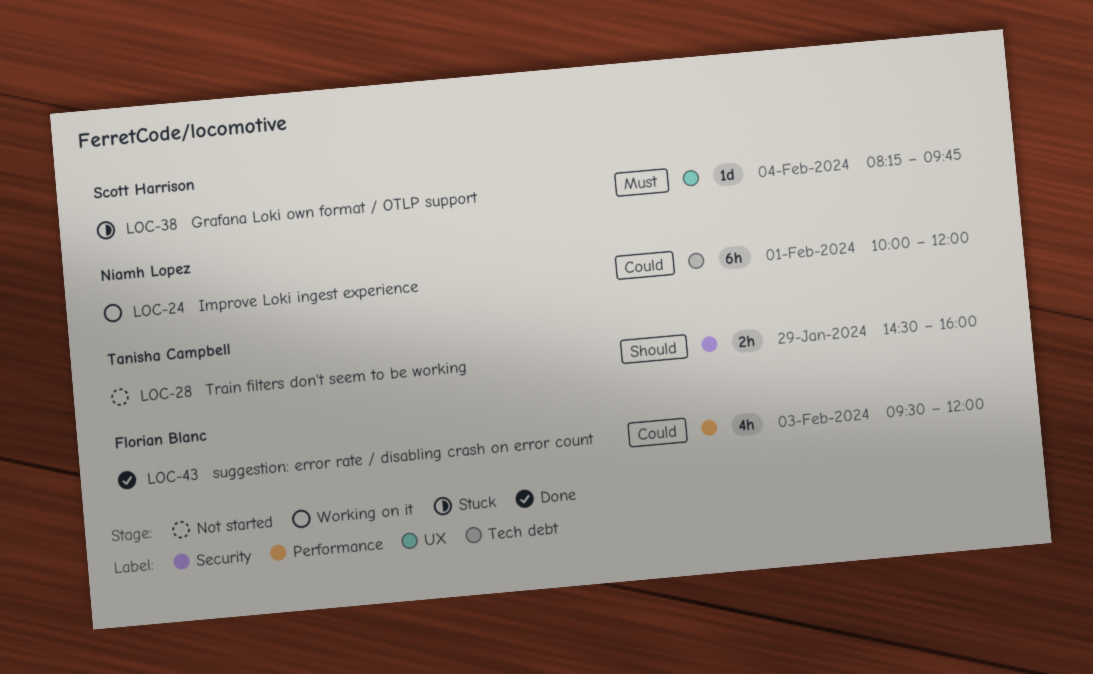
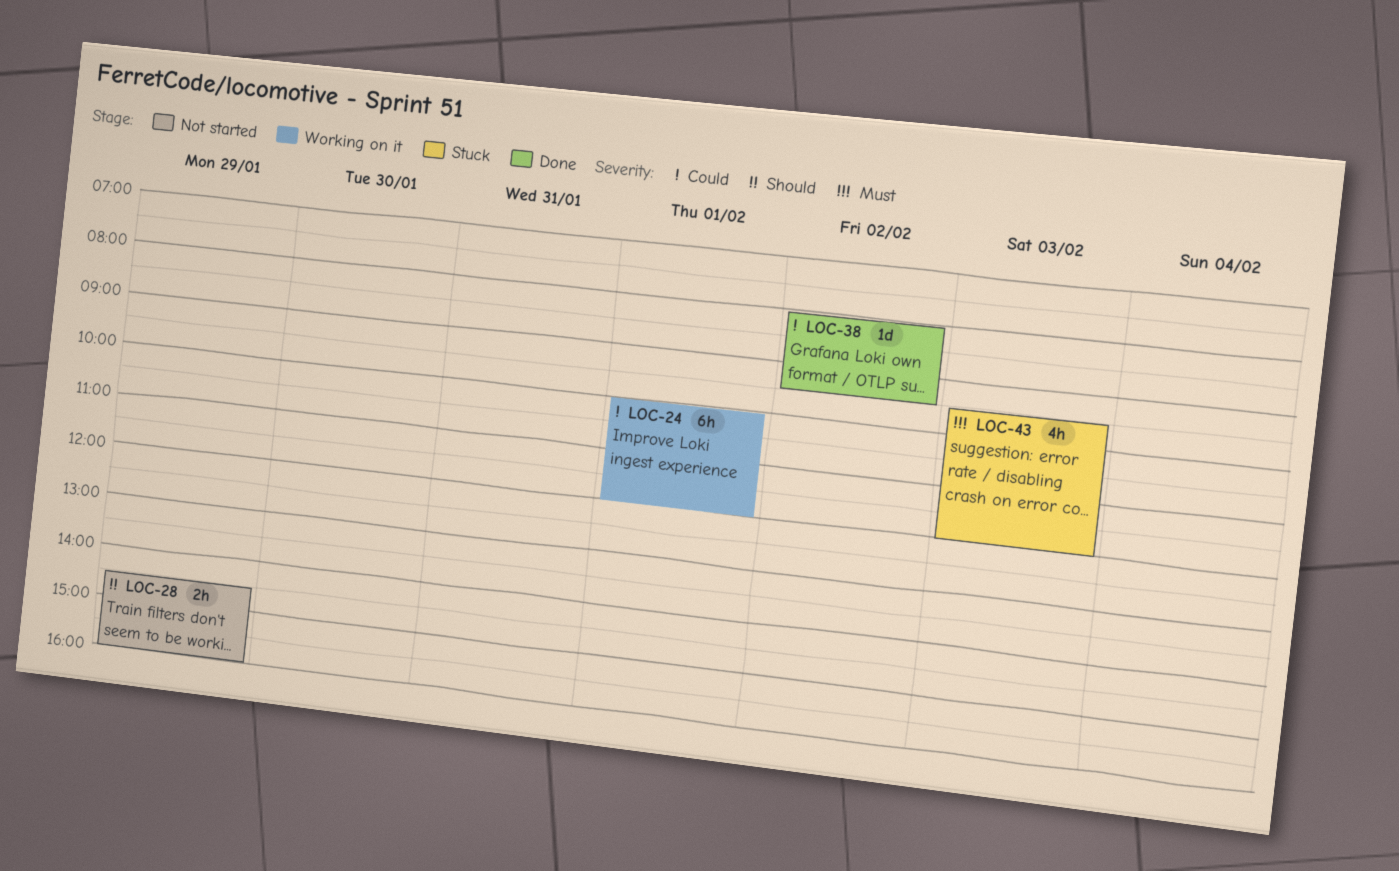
LOC-38, status: Stuck -> Done
LOC-38, priority: Must -> Could
LOC-38, day: Feb 4 -> Feb 2
LOC-38, begins: 08:15 -> 08:00
LOC-38, ends: 09:45 -> 09:30
LOC-43, status: Done -> Stuck
LOC-43, priority: Could -> Must

